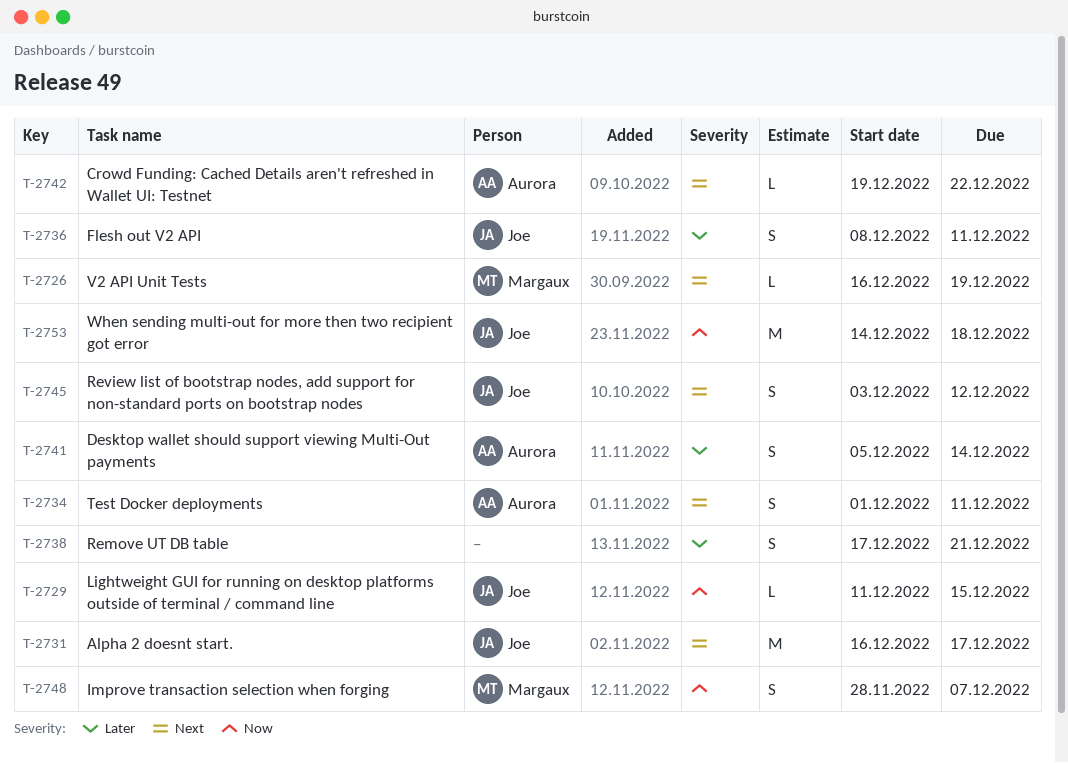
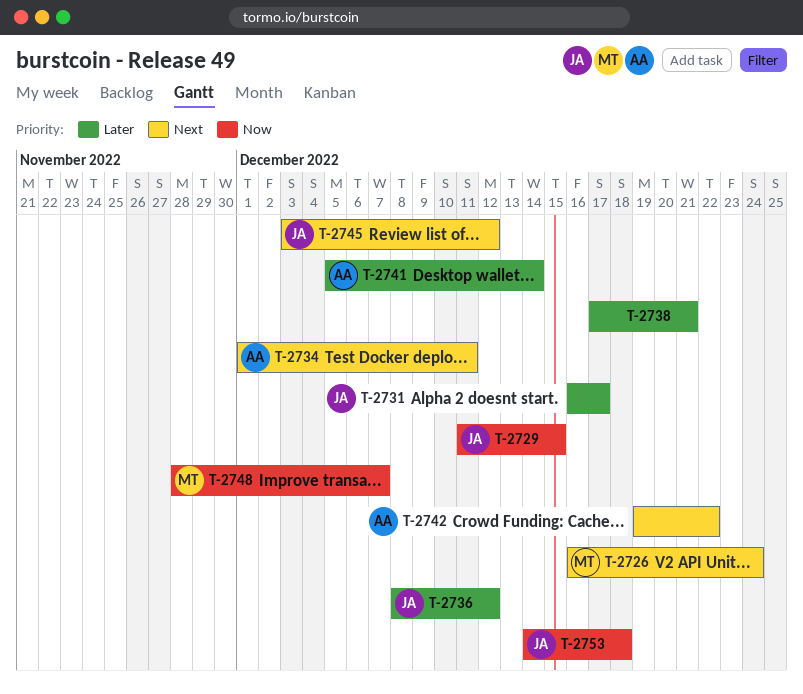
T-2726, due: Dec 19 -> Dec 24
T-2731, priority: Next -> Later
T-2736, due: Dec 11 -> Dec 12

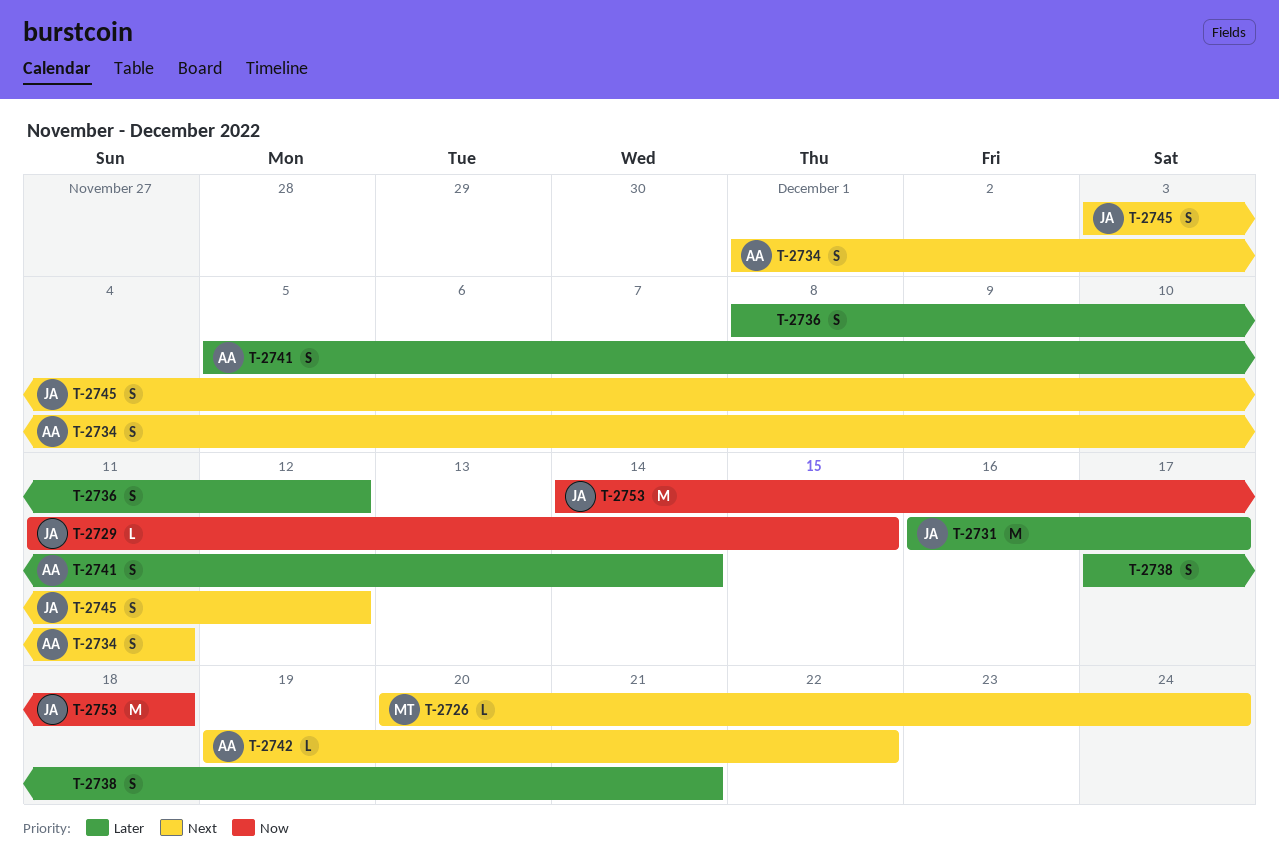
T-2726, start: Dec 16 -> Dec 20
T-2736, owner: JA -> none
T-2748: present -> none

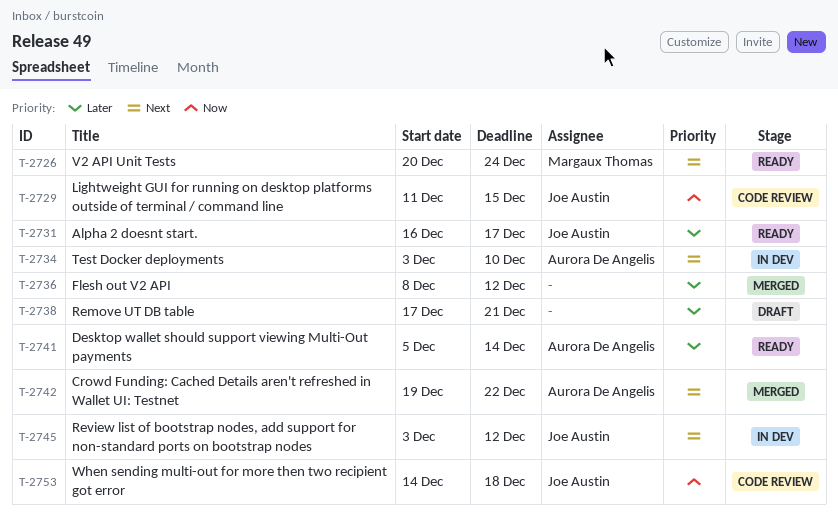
T-2734, start: Dec 1 -> Dec 3
T-2734, due: Dec 11 -> Dec 10

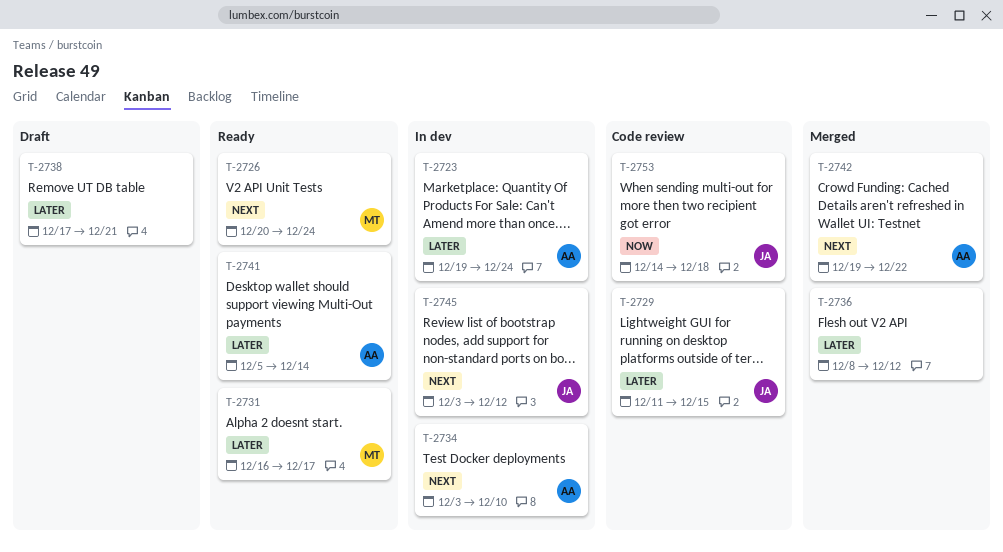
T-2723: none -> present
T-2729, priority: Now -> Later
T-2731, owner: Joe Austin -> Margaux Thomas

